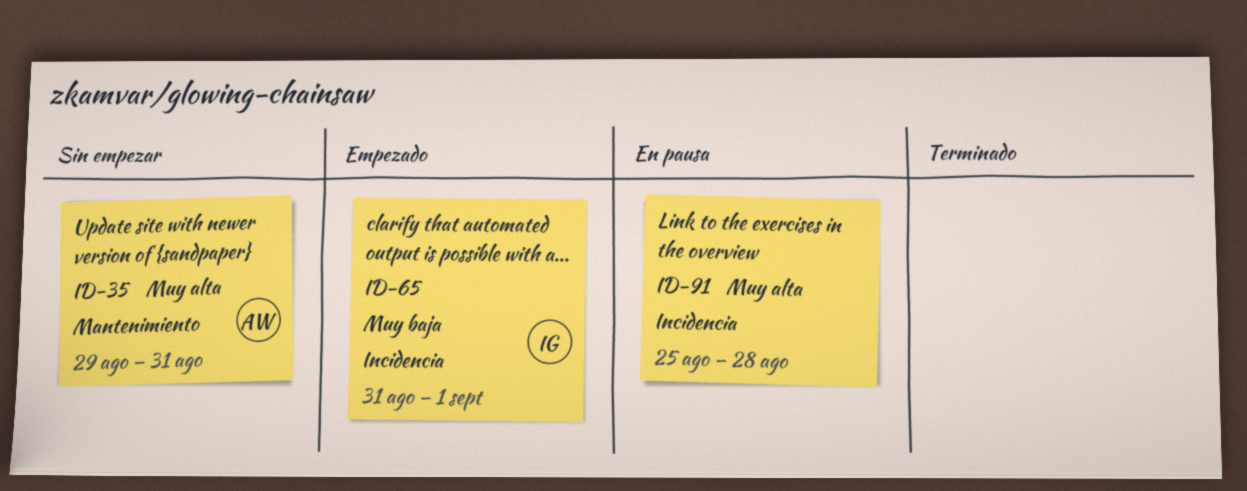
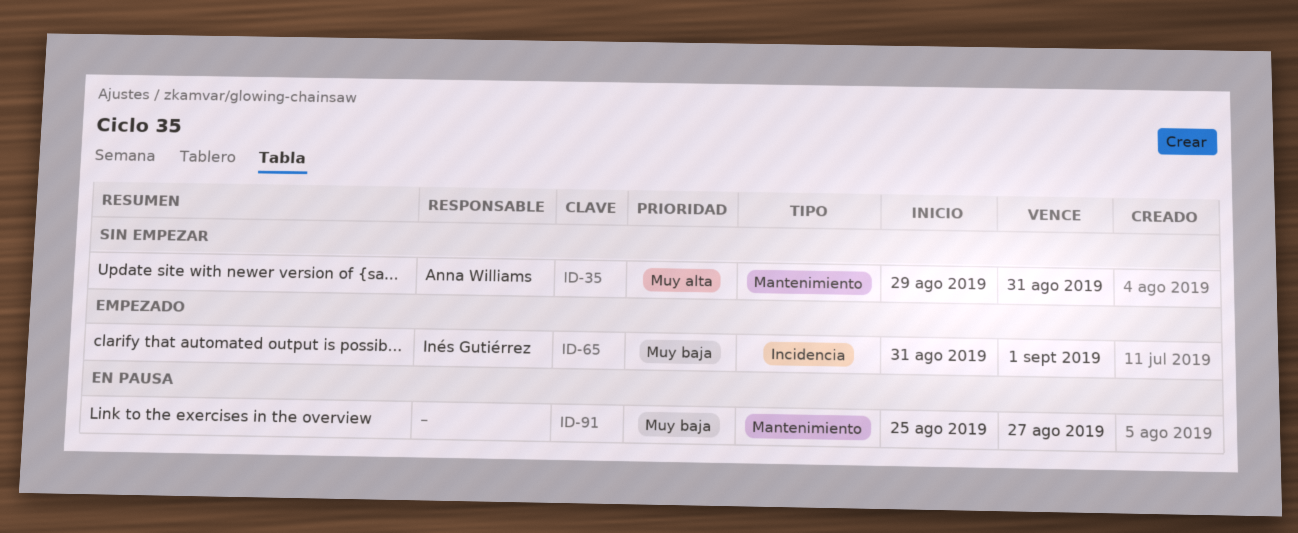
ID-91, priority: Muy alta -> Muy baja
ID-91, label: Incidencia -> Mantenimiento
ID-91, due: Aug 28 -> Aug 27

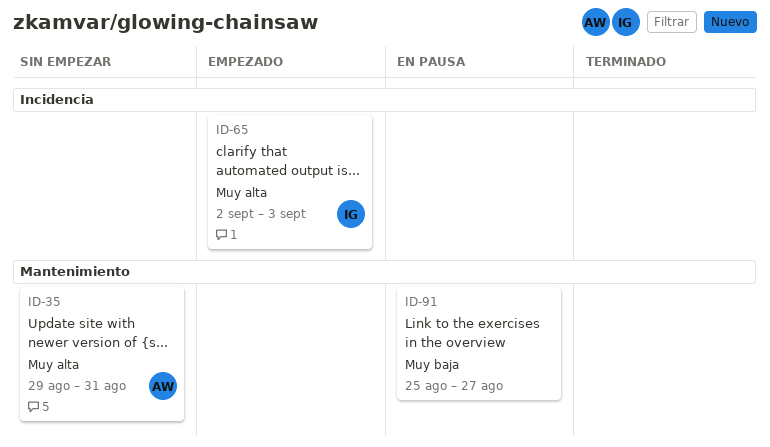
ID-65, priority: Muy baja -> Muy alta
ID-65, start: Aug 31 -> Sep 2
ID-65, due: Sep 1 -> Sep 3

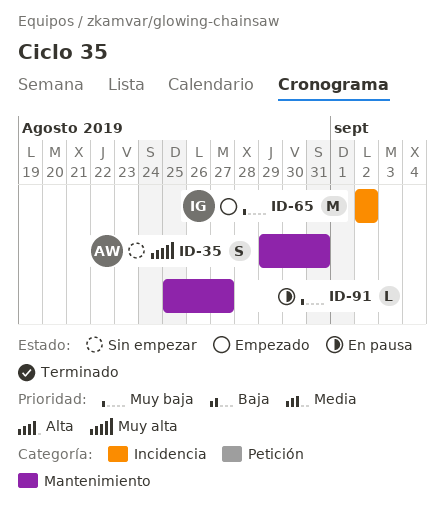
ID-65, priority: Muy alta -> Muy baja
ID-65, due: Sep 3 -> Sep 2

